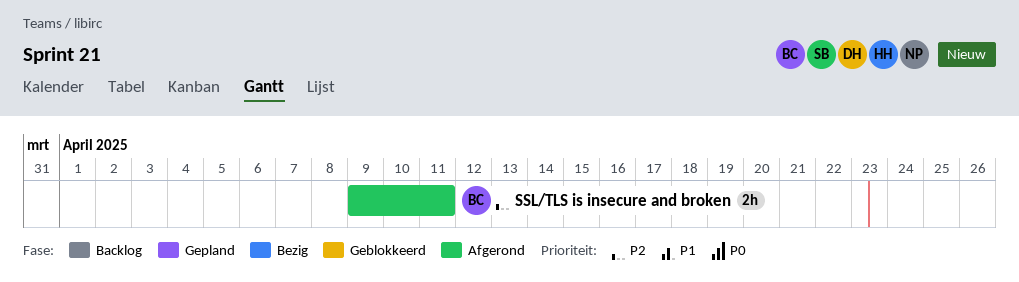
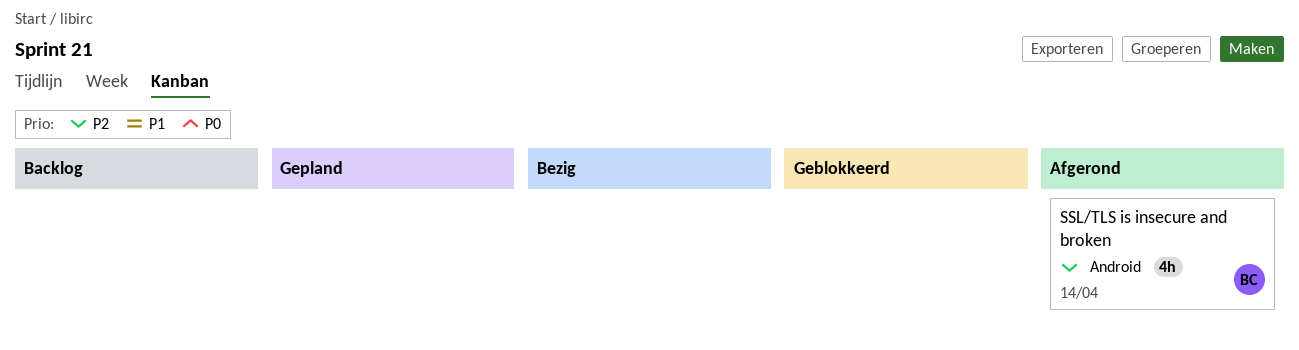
SSL/TLS is insecure and broken, estimate: 2h -> 4h
SSL/TLS is insecure and broken, due: Apr 11 -> Apr 14

